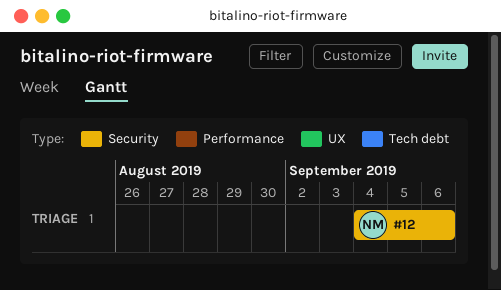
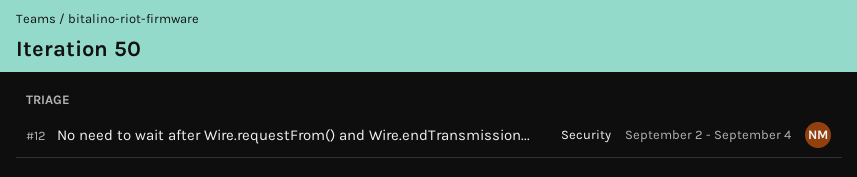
#12, start: Sep 4 -> Sep 2
#12, due: Sep 6 -> Sep 4

